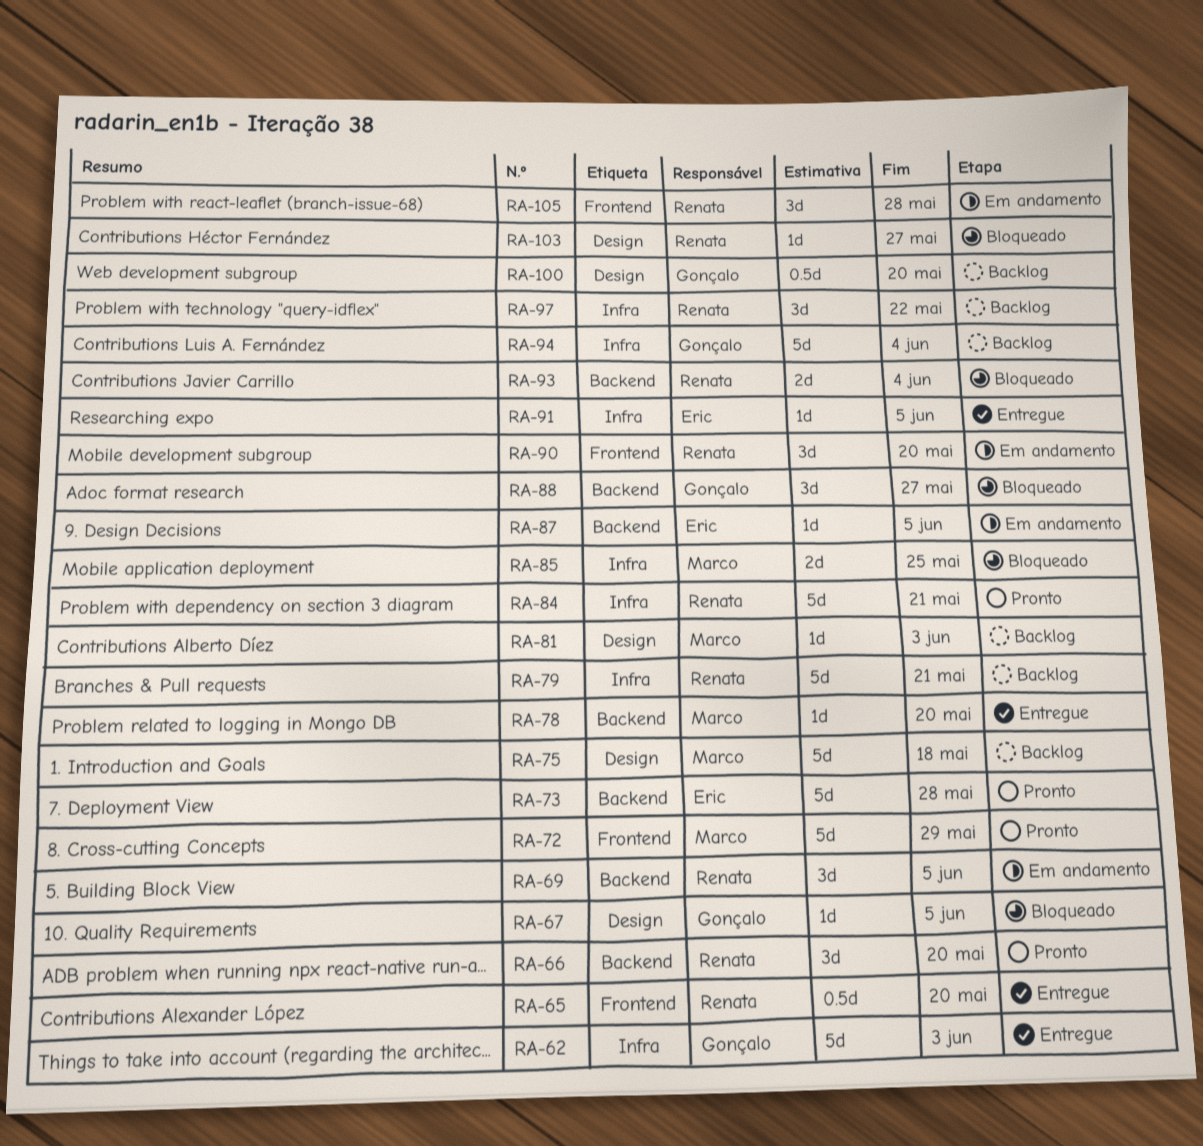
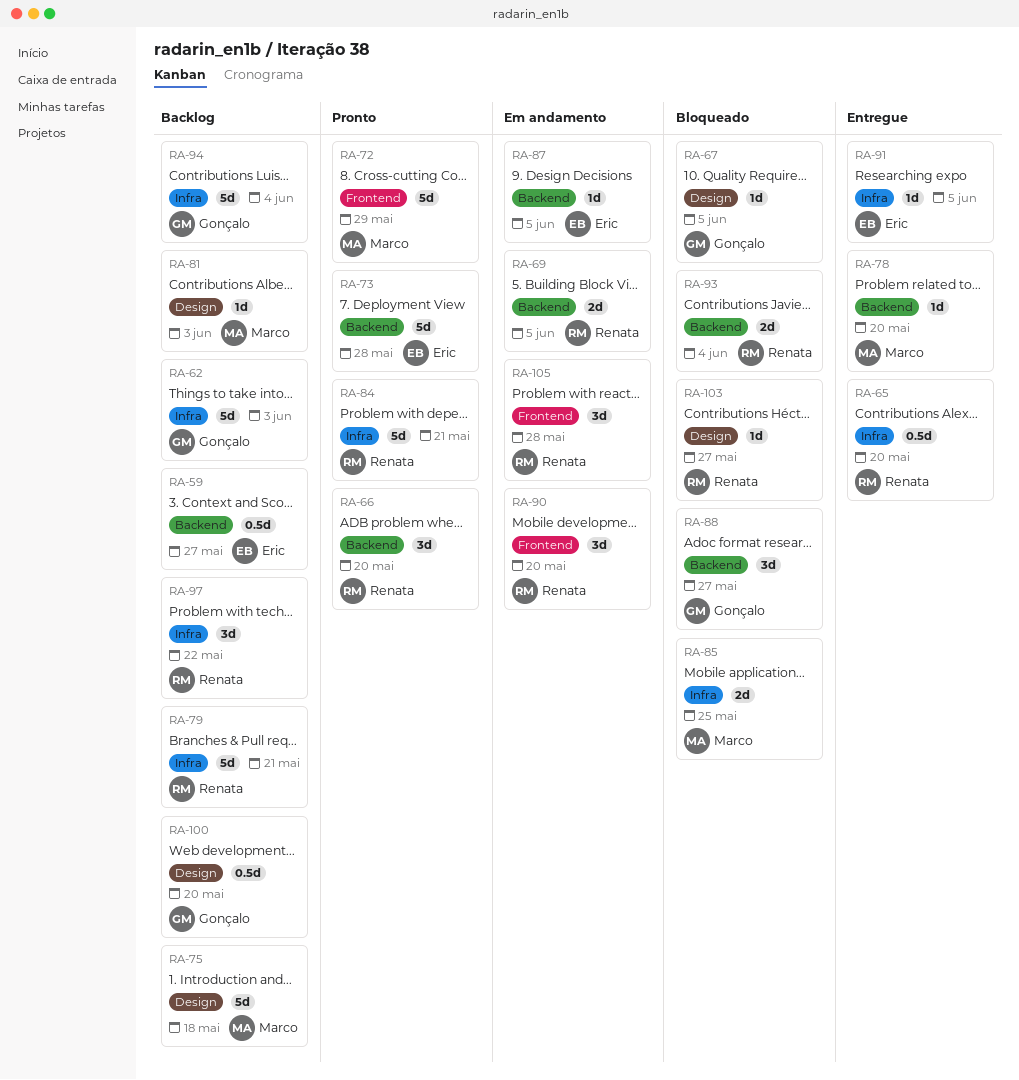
RA-59: none -> present
RA-62, status: Entregue -> Backlog
RA-65, label: Frontend -> Infra
RA-69, estimate: 3d -> 2d

